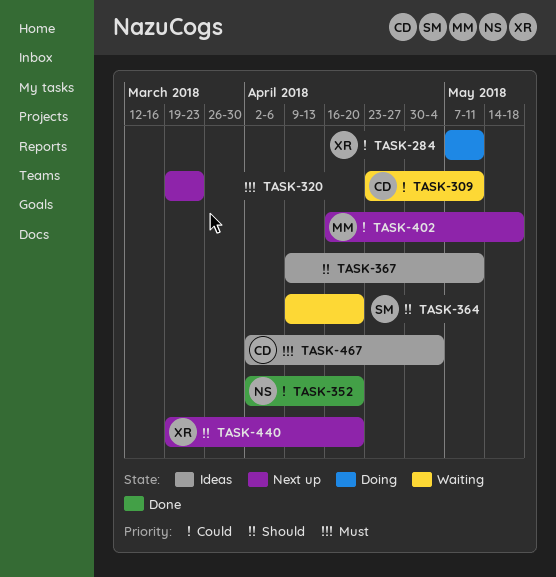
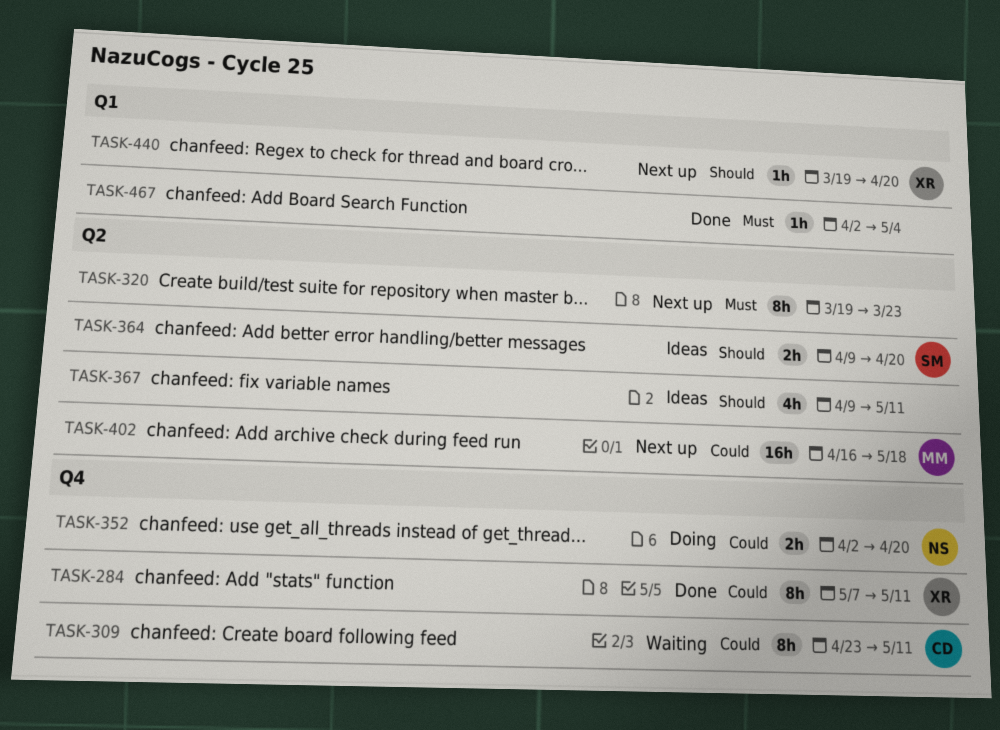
TASK-284, status: Doing -> Done
TASK-352, status: Done -> Doing
TASK-364, status: Waiting -> Ideas
TASK-467, status: Ideas -> Done
TASK-467, owner: CD -> none

